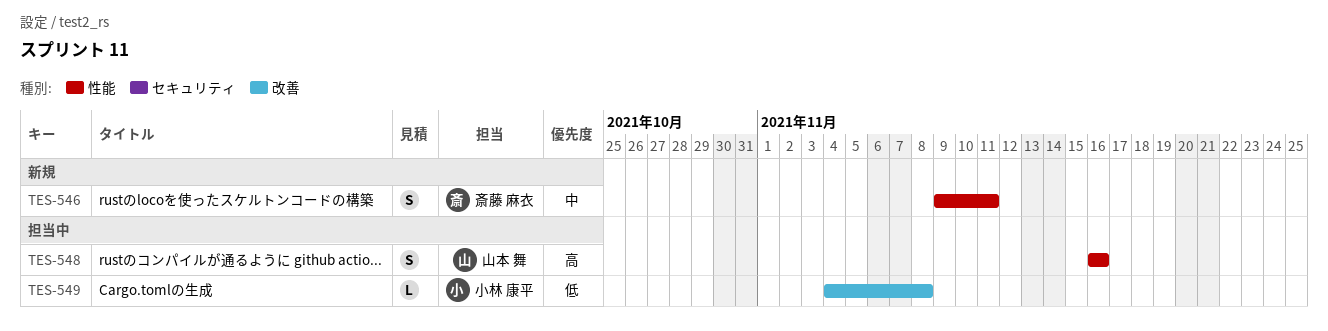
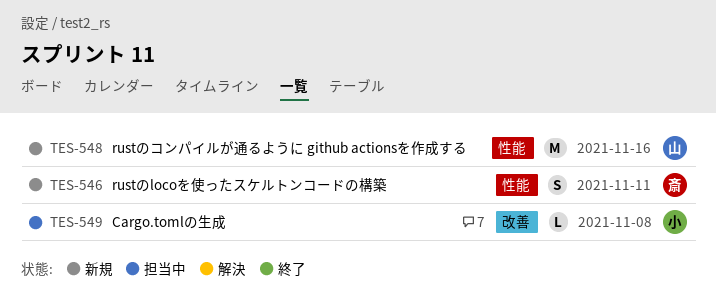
TES-548, status: 担当中 -> 新規
TES-548, estimate: S -> M

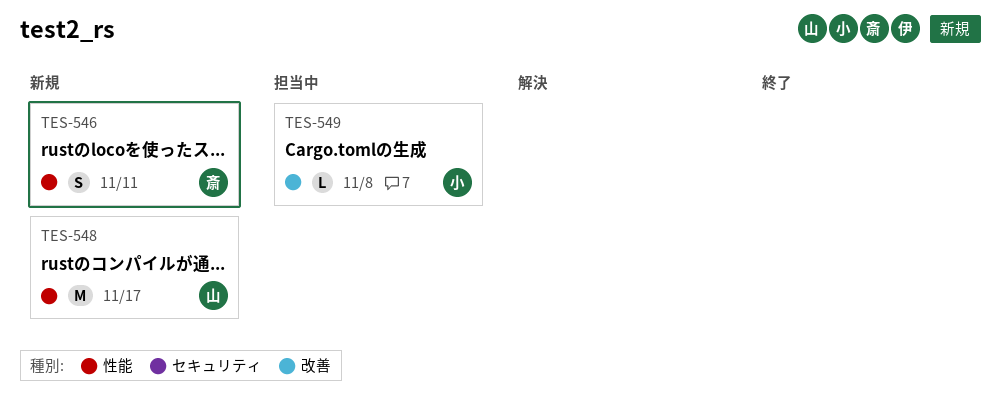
TES-548, due: Nov 16 -> Nov 17

